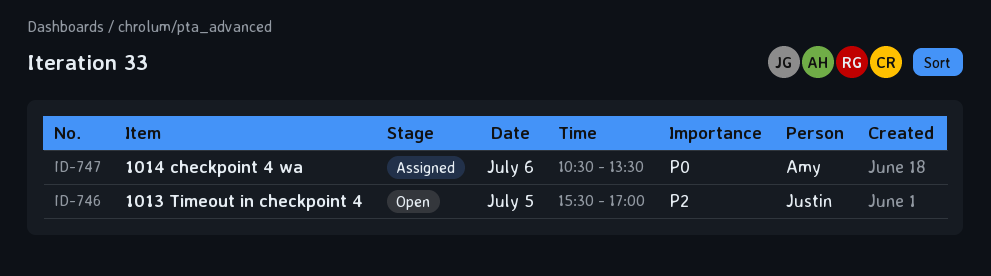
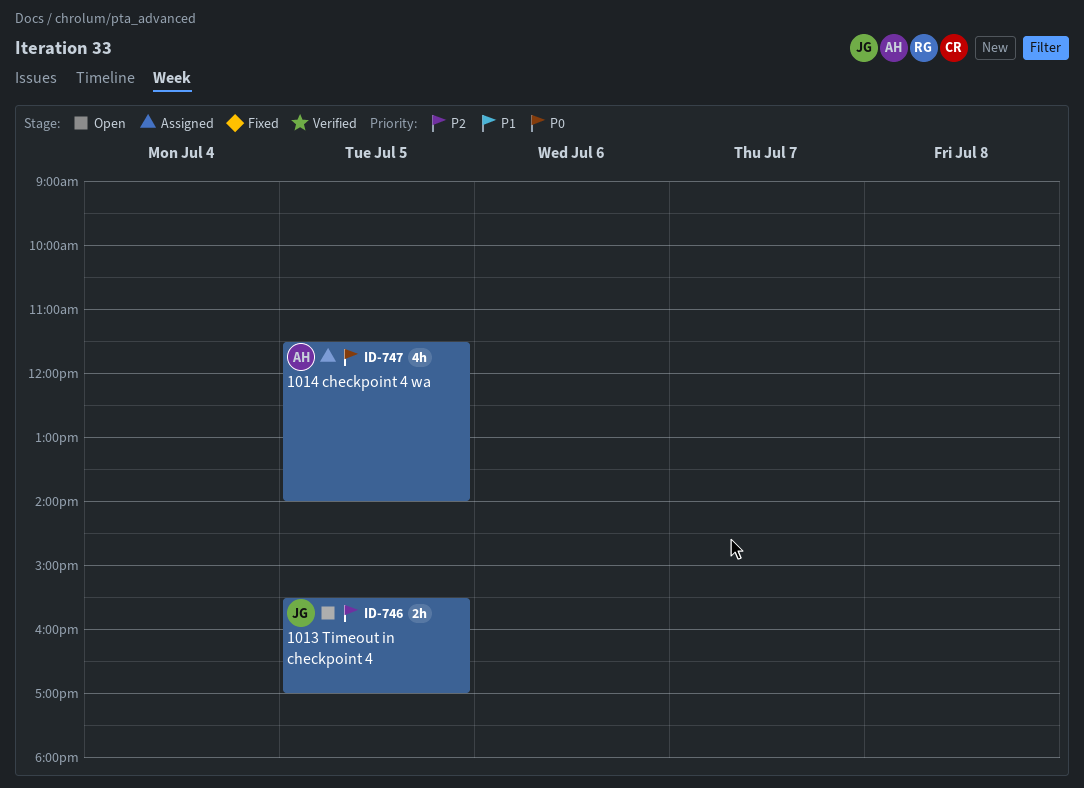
ID-747, day: Jul 6 -> Jul 5
ID-747, begins: 10:30 -> 11:30
ID-747, ends: 13:30 -> 14:00

